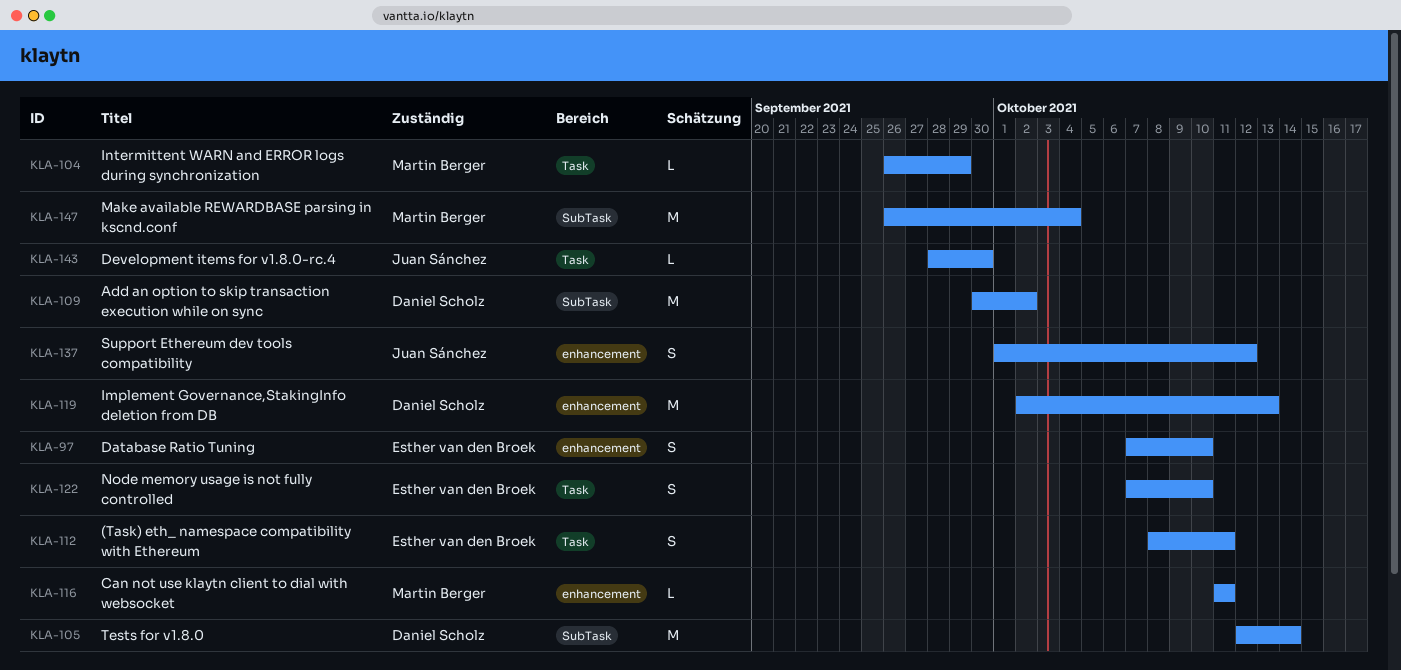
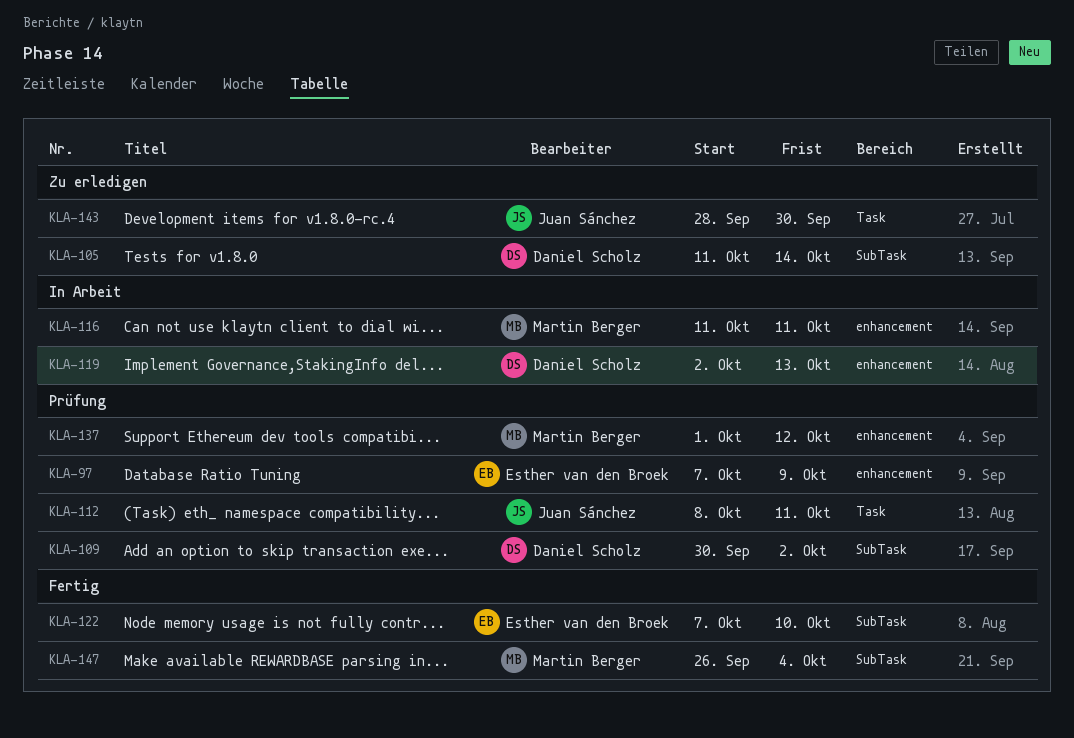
KLA-97, due: Oct 10 -> Oct 9
KLA-104: present -> none
KLA-105, start: Oct 12 -> Oct 11
KLA-112, owner: Esther van den Broek -> Juan Sánchez
KLA-122, label: Task -> SubTask
KLA-137, owner: Juan Sánchez -> Martin Berger

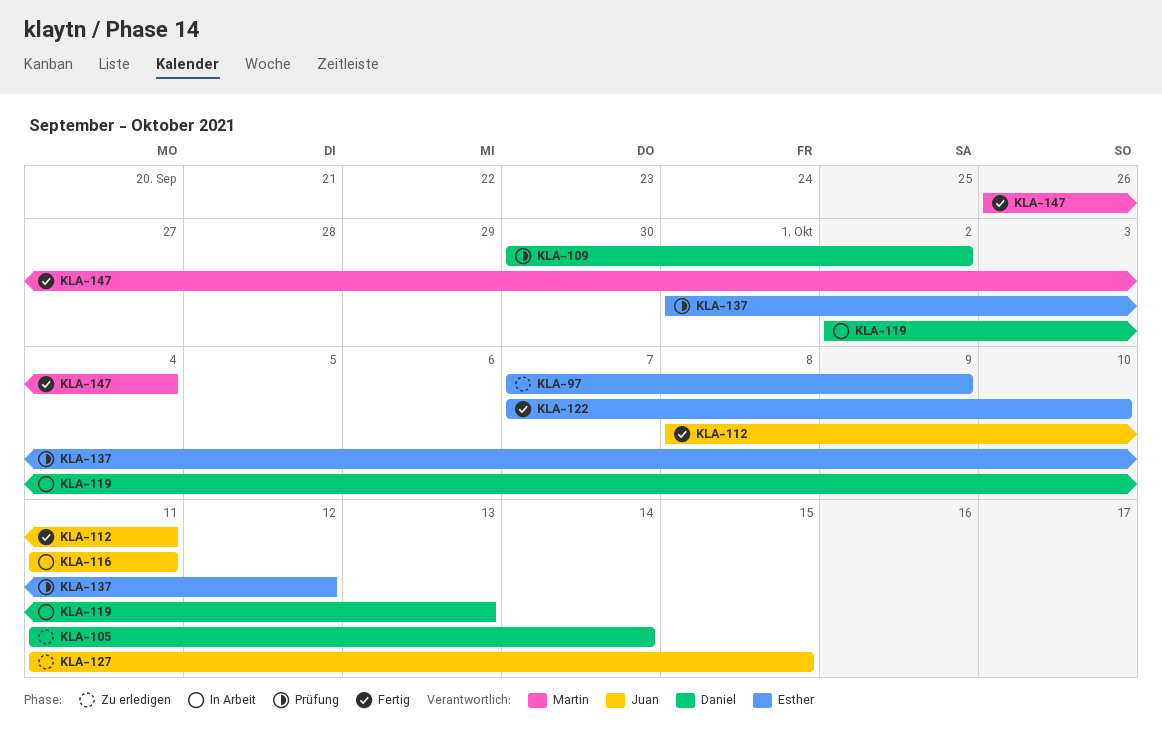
KLA-97, status: Prüfung -> Zu erledigen
KLA-112, status: Prüfung -> Fertig
KLA-116, owner: Martin Berger -> Juan Sánchez
KLA-127: none -> present
KLA-137, owner: Martin Berger -> Esther van den Broek
KLA-143: present -> none

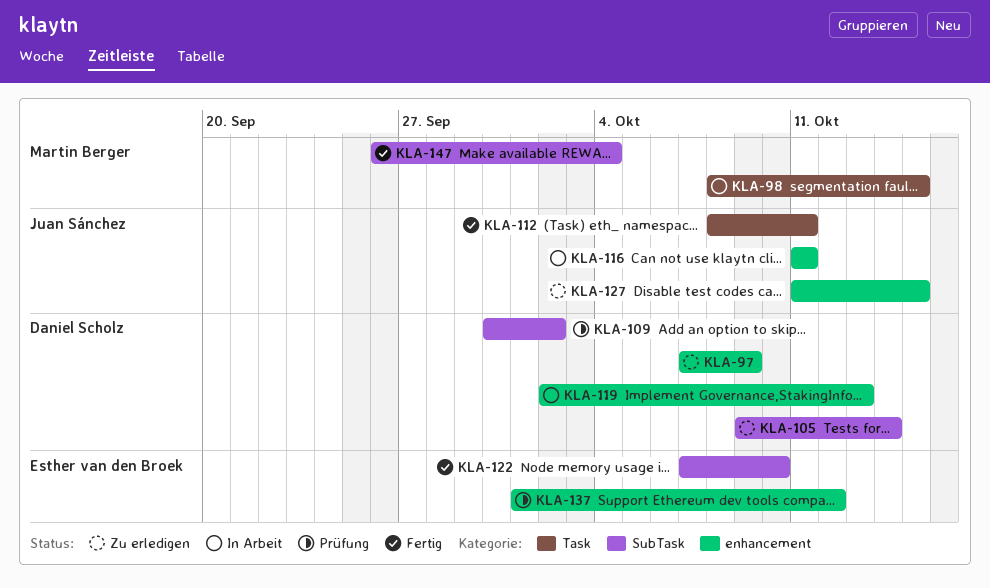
KLA-97, owner: Esther van den Broek -> Daniel Scholz
KLA-98: none -> present
KLA-105, start: Oct 11 -> Oct 9

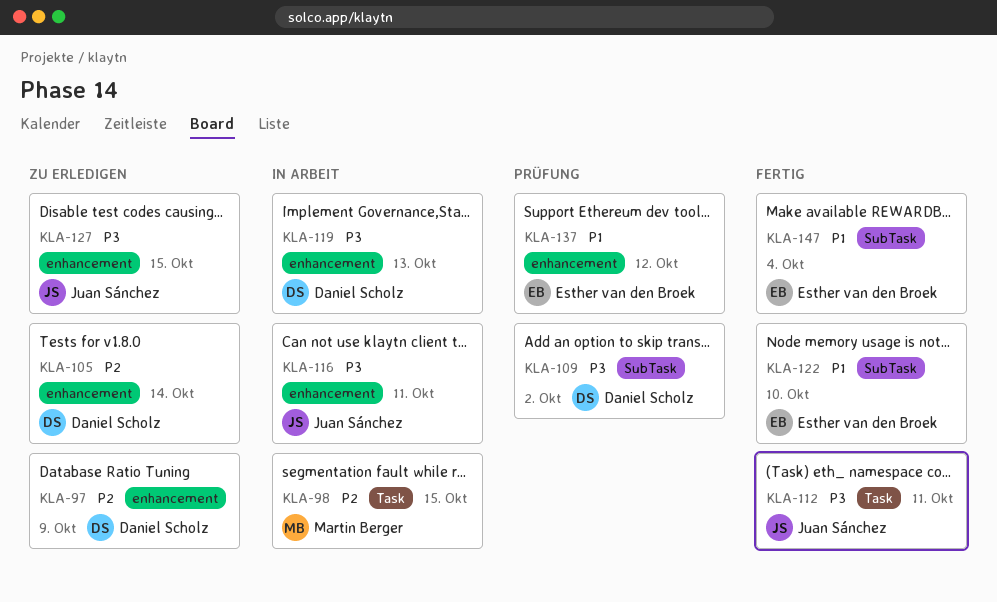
KLA-105, label: SubTask -> enhancement
KLA-147, owner: Martin Berger -> Esther van den Broek

